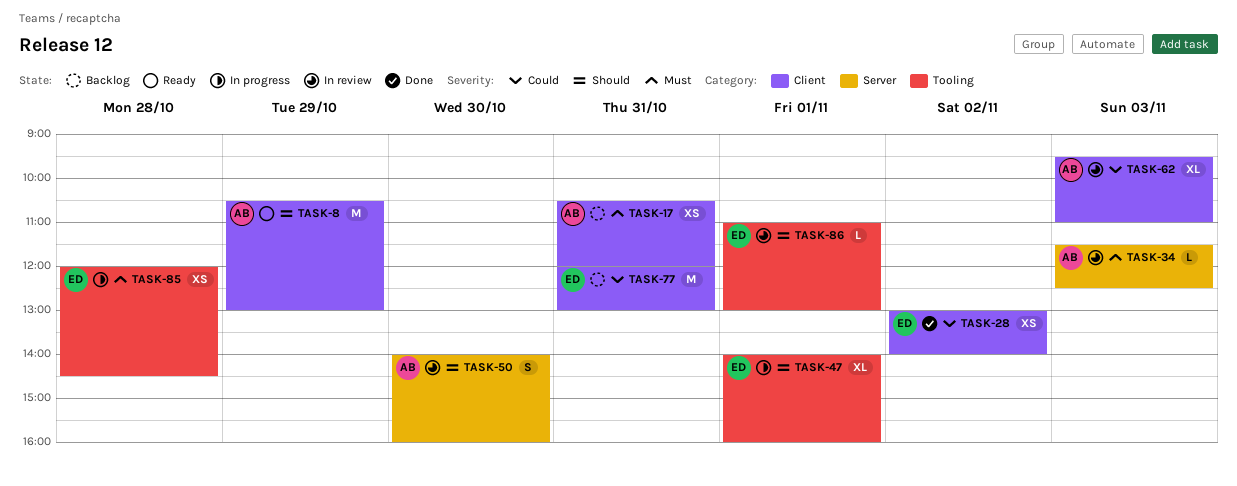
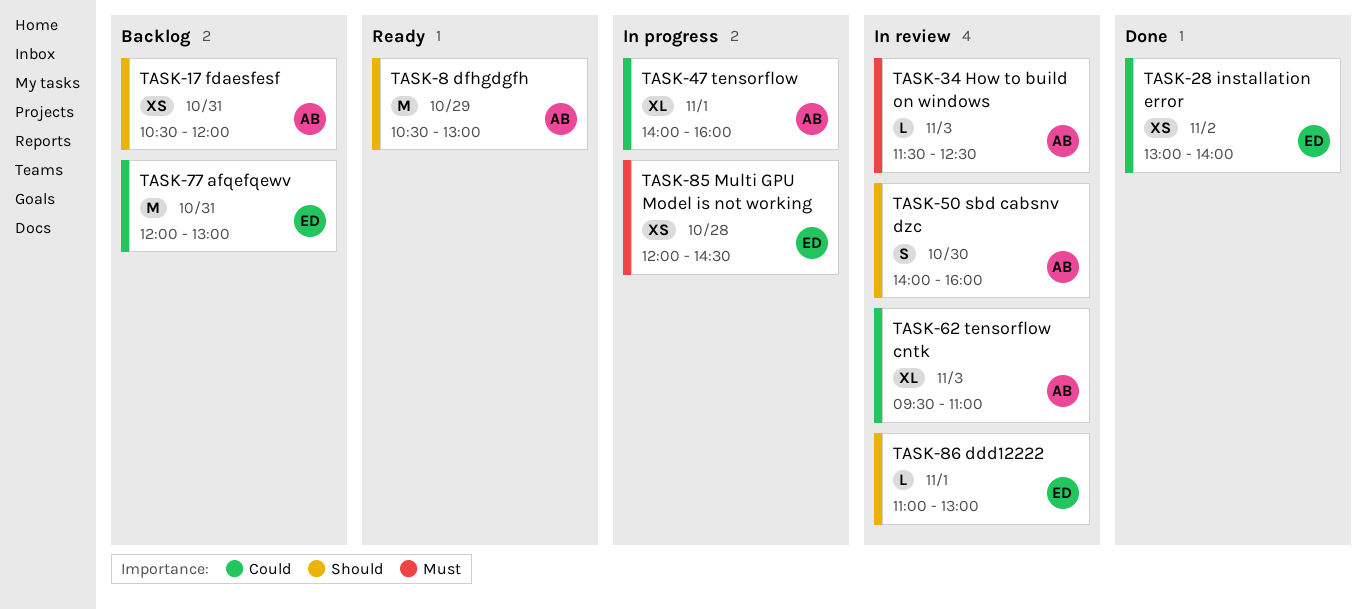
TASK-17, priority: Must -> Should
TASK-47, owner: ED -> AB
TASK-47, priority: Should -> Could

